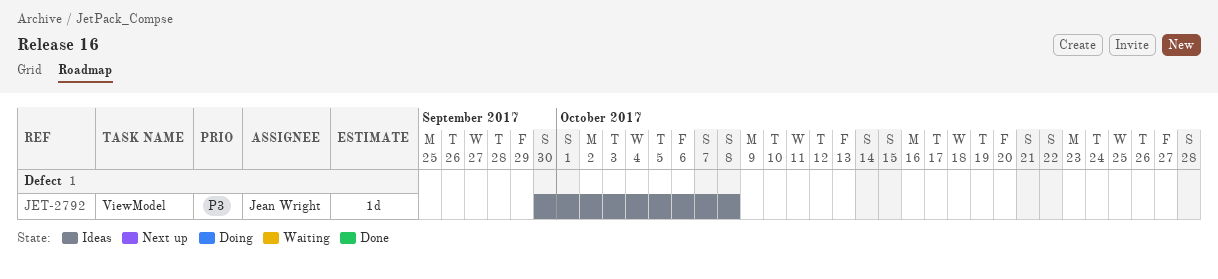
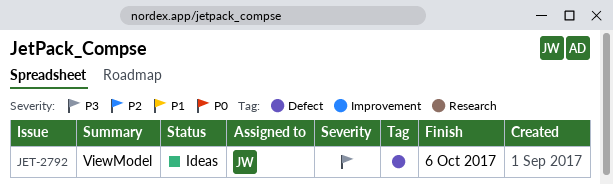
JET-2792, due: Oct 8 -> Oct 6

